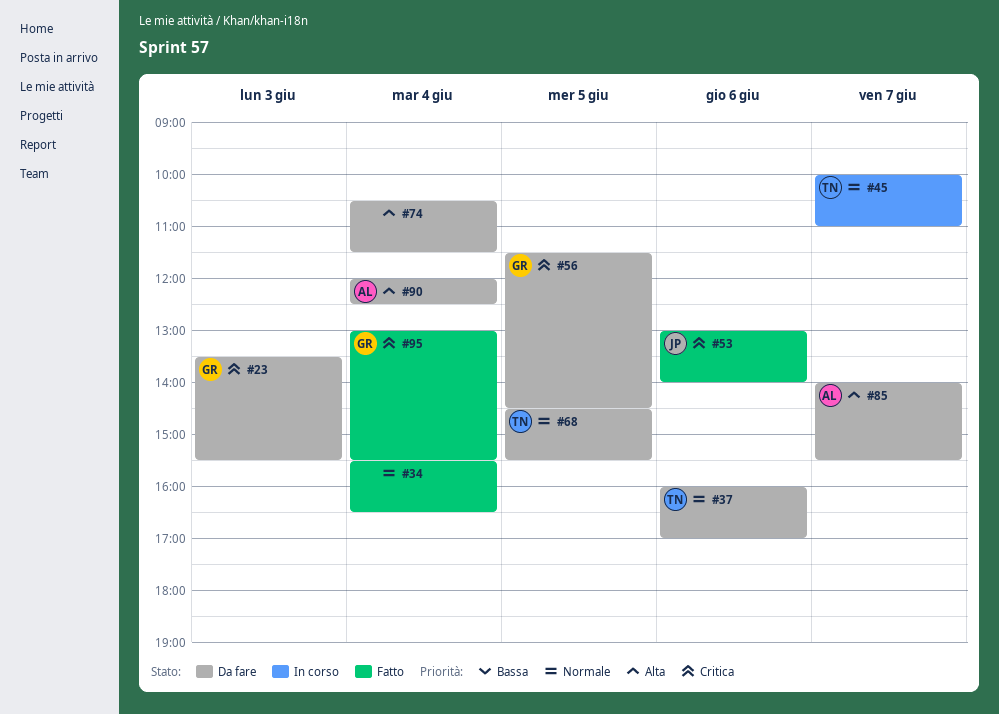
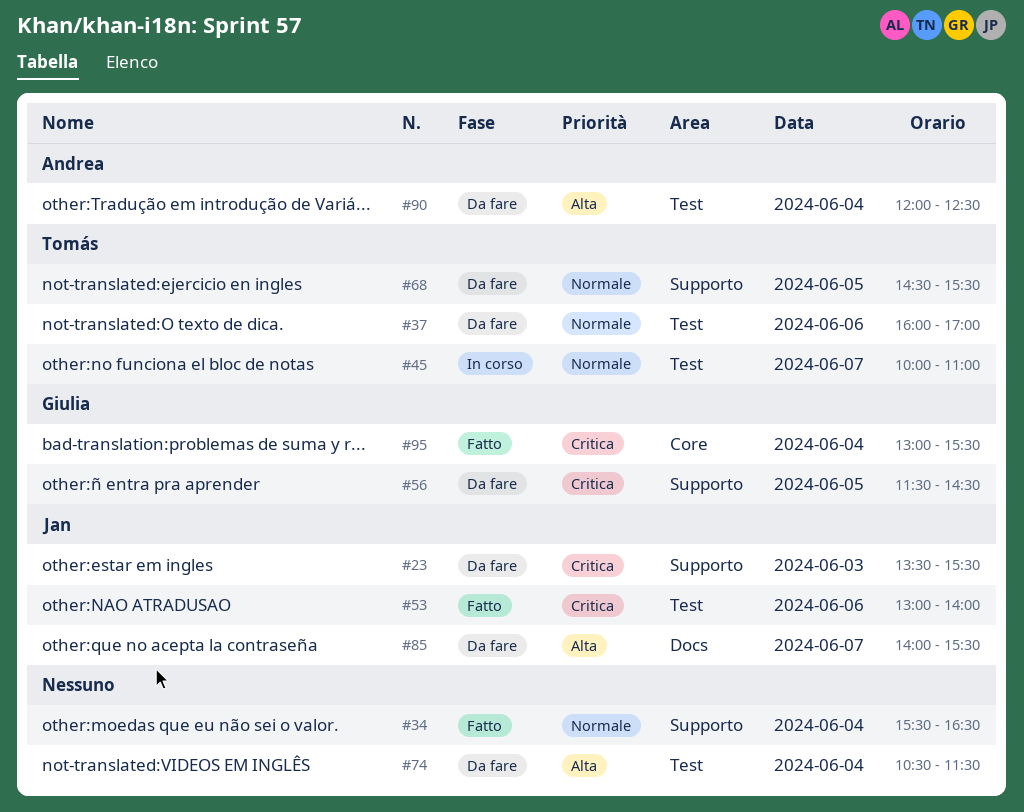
#23, owner: Giulia -> Jan
#85, owner: Andrea -> Jan

